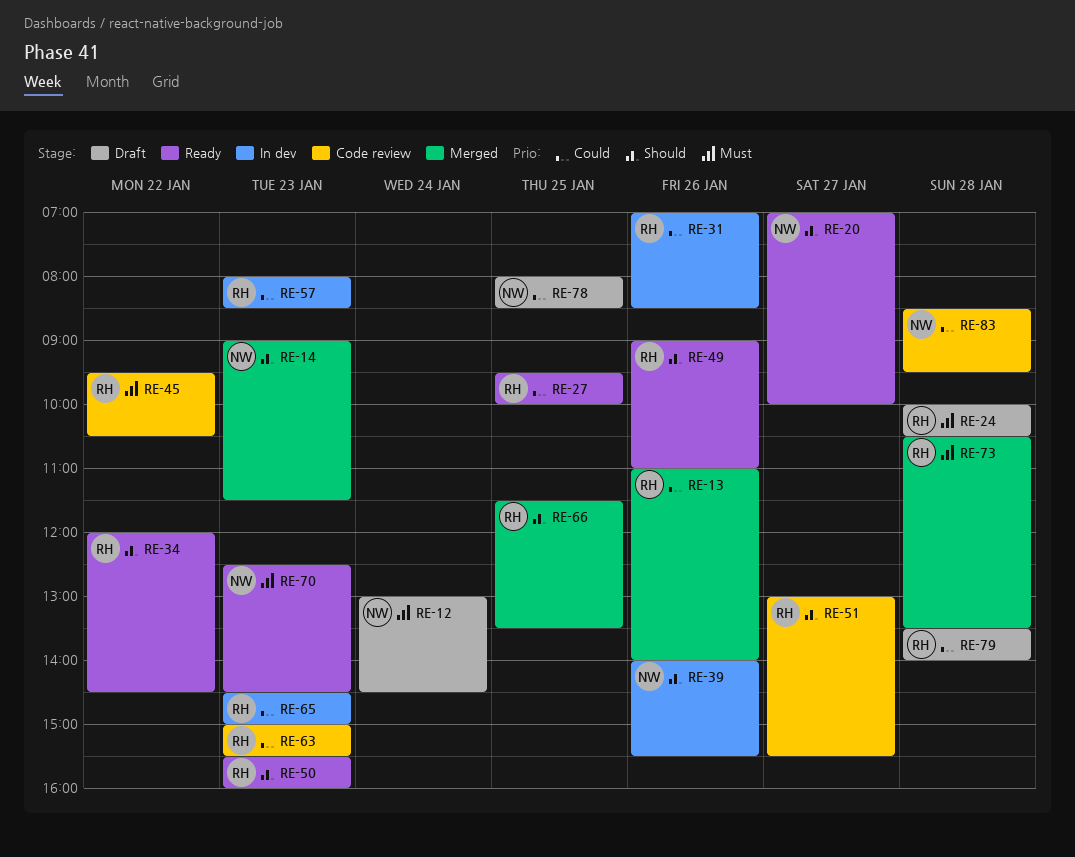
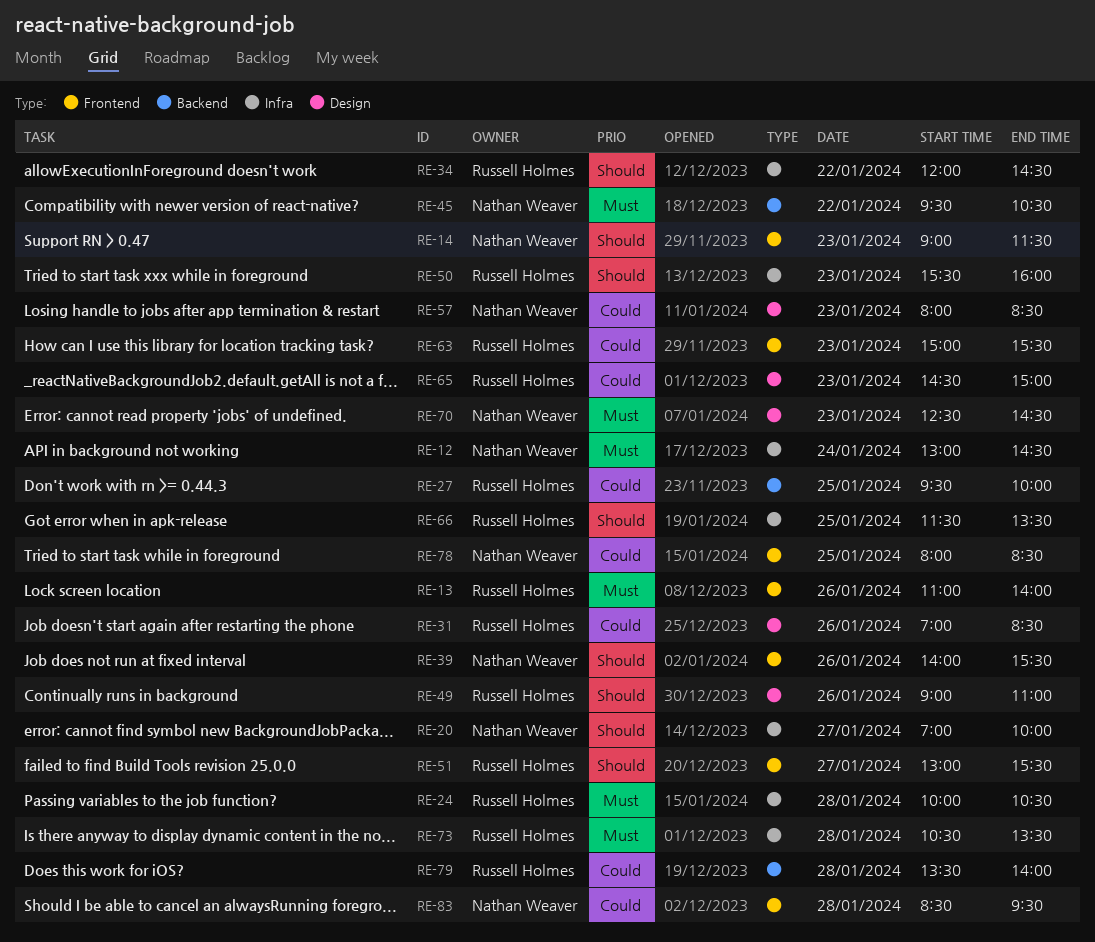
RE-13, priority: Could -> Must
RE-45, owner: Russell Holmes -> Nathan Weaver
RE-57, owner: Russell Holmes -> Nathan Weaver

